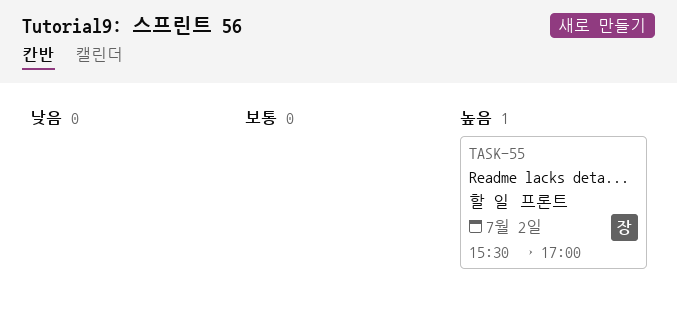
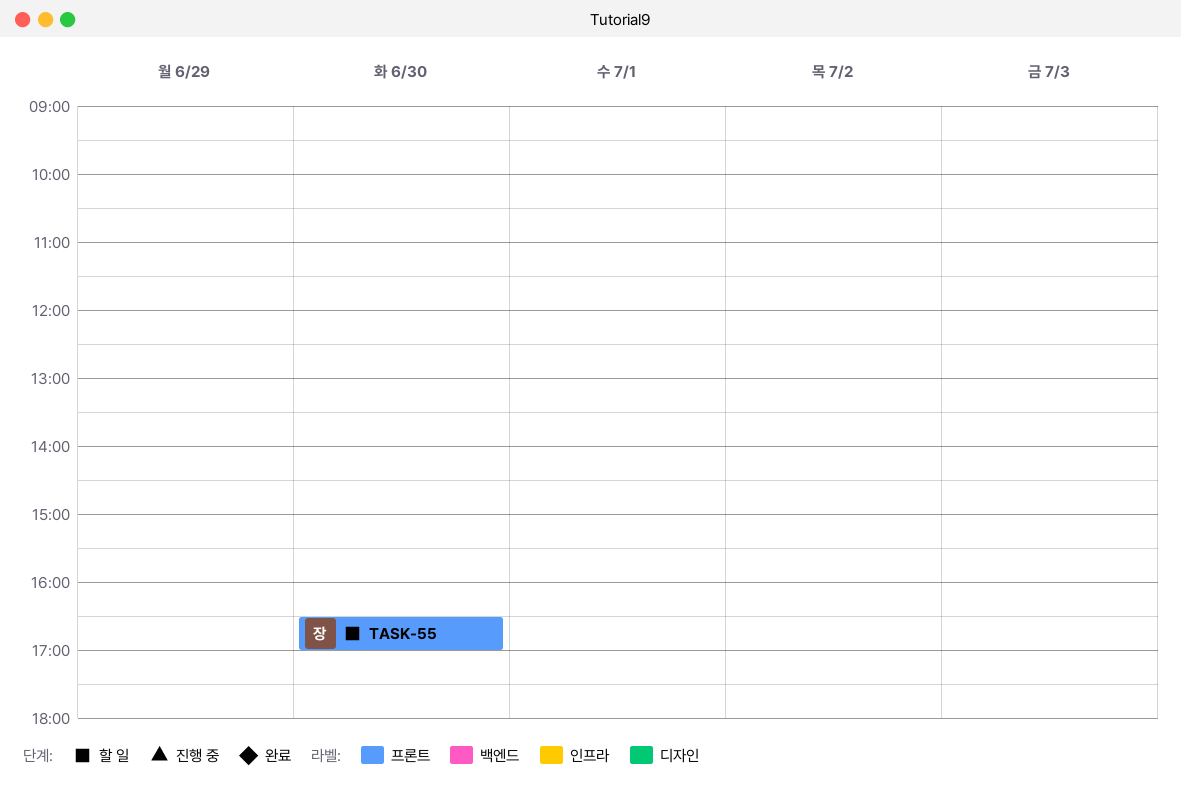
TASK-55, day: Jul 2 -> Jun 30
TASK-55, begins: 15:30 -> 16:30

